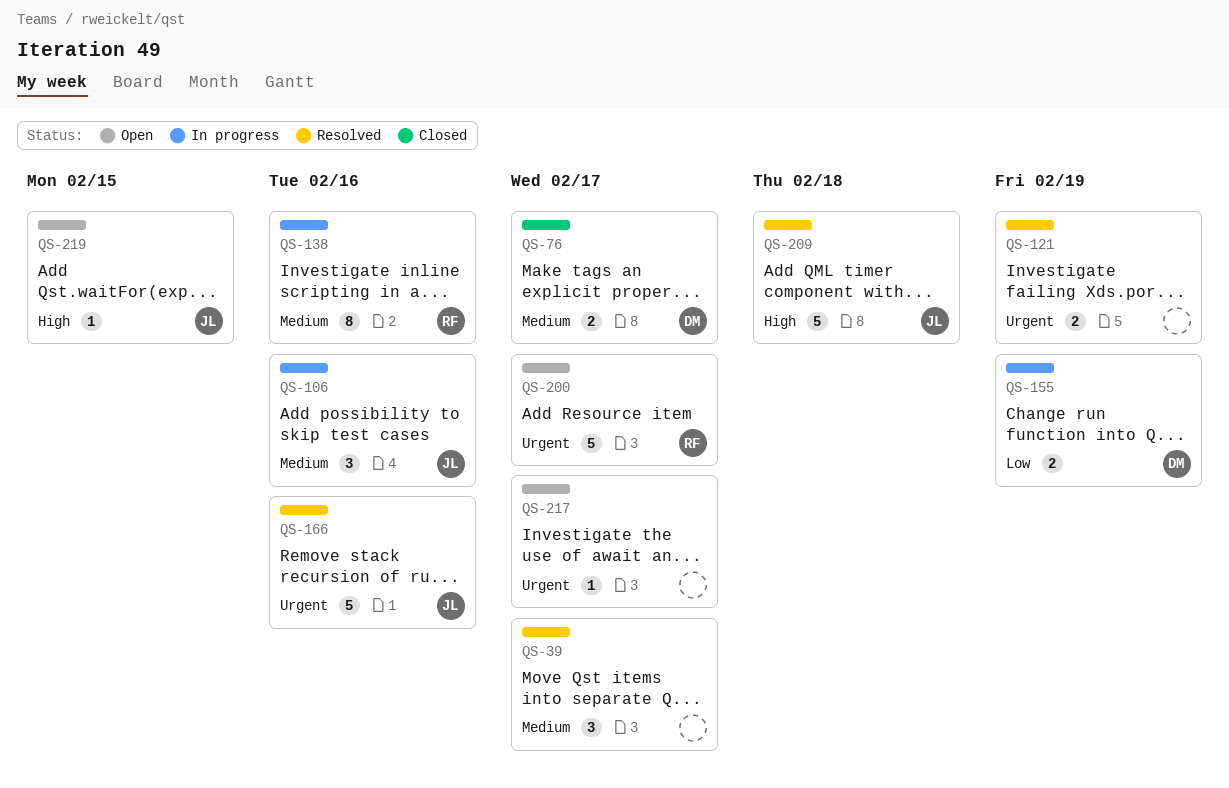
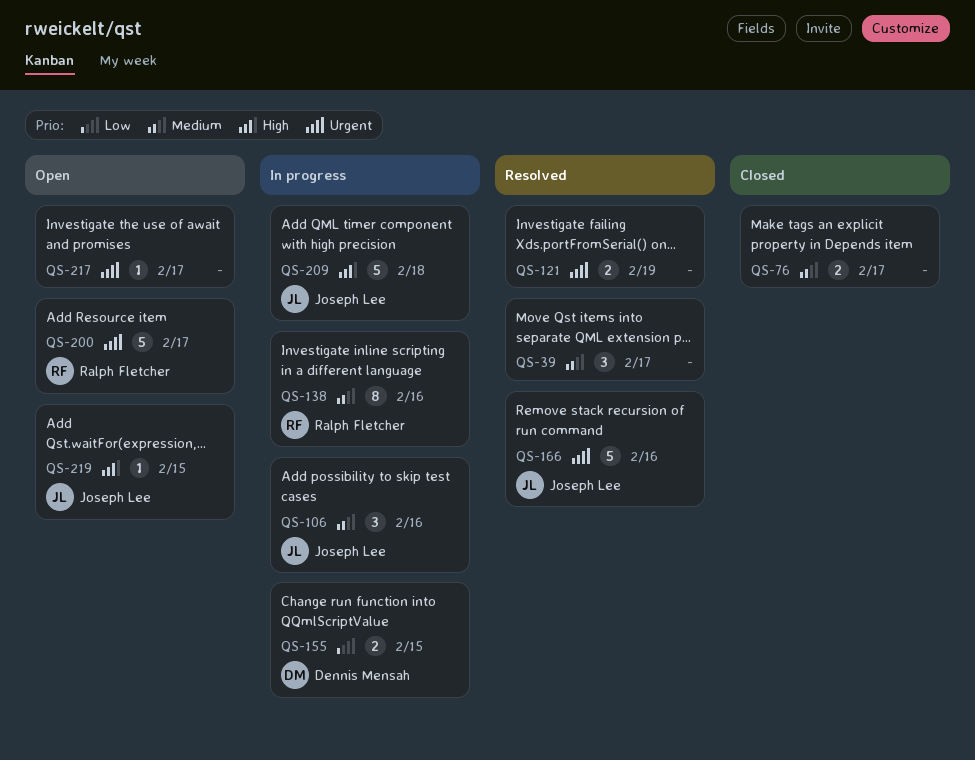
QS-76, owner: Dennis Mensah -> none
QS-155, due: Feb 19 -> Feb 15
QS-209, status: Resolved -> In progress

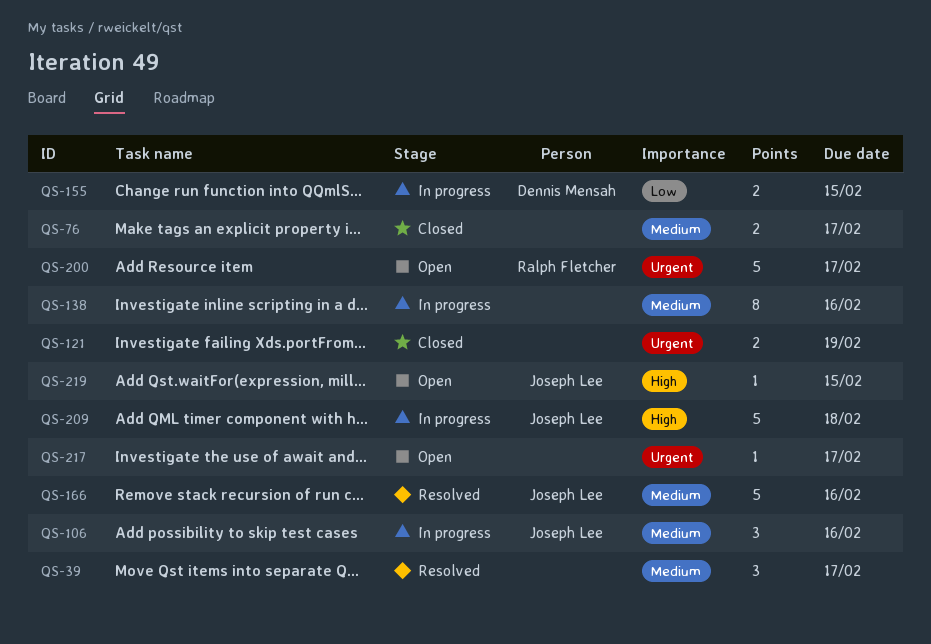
QS-121, status: Resolved -> Closed
QS-138, owner: Ralph Fletcher -> none
QS-166, priority: Urgent -> Medium

